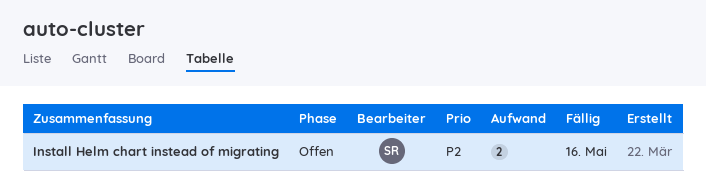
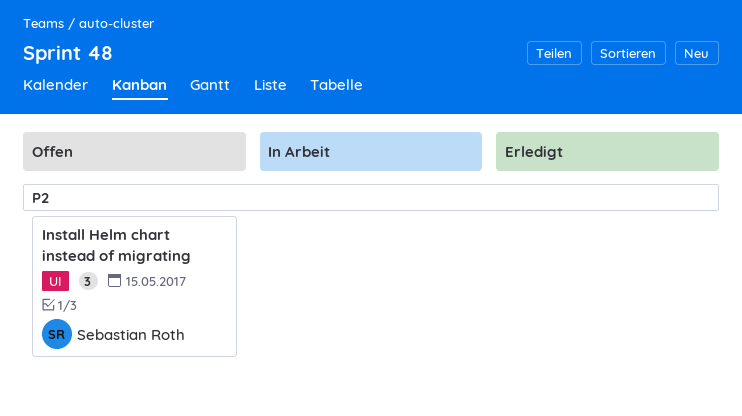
Install Helm chart instead of migrating, estimate: 2 -> 3
Install Helm chart instead of migrating, due: May 16 -> May 15

